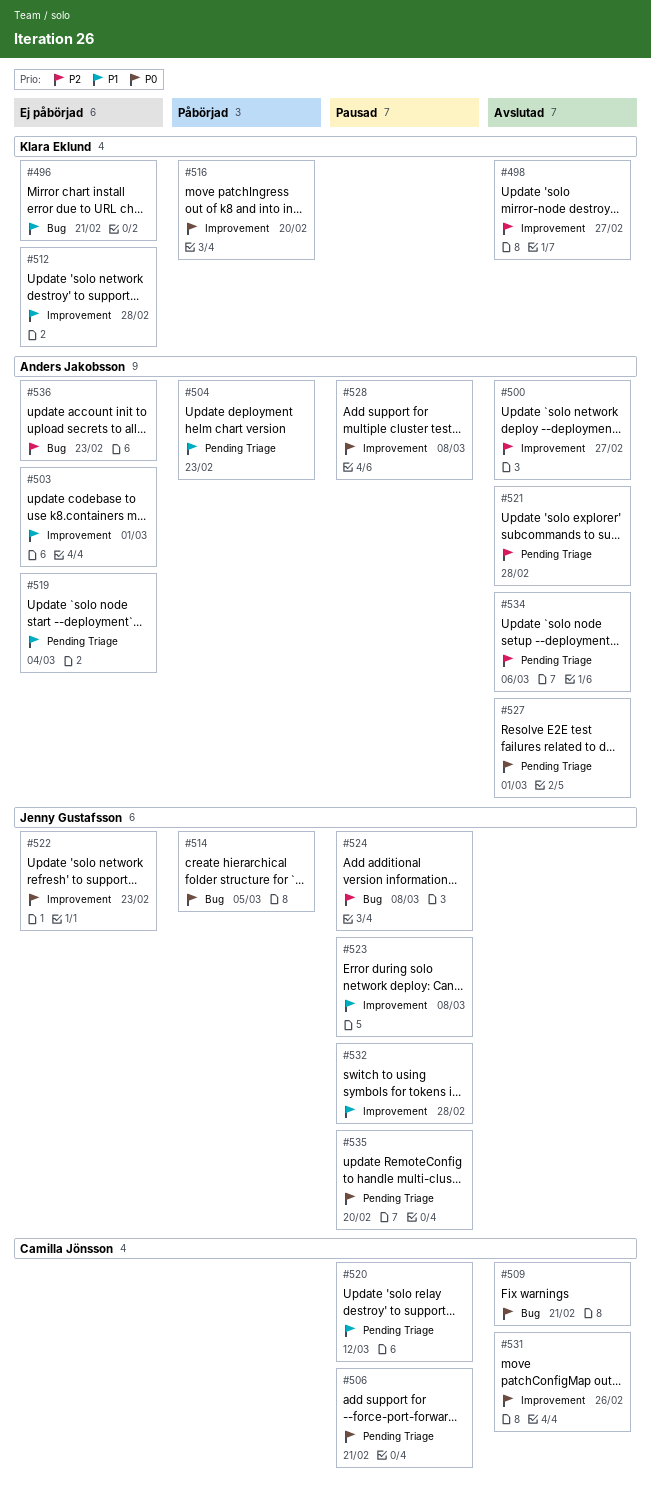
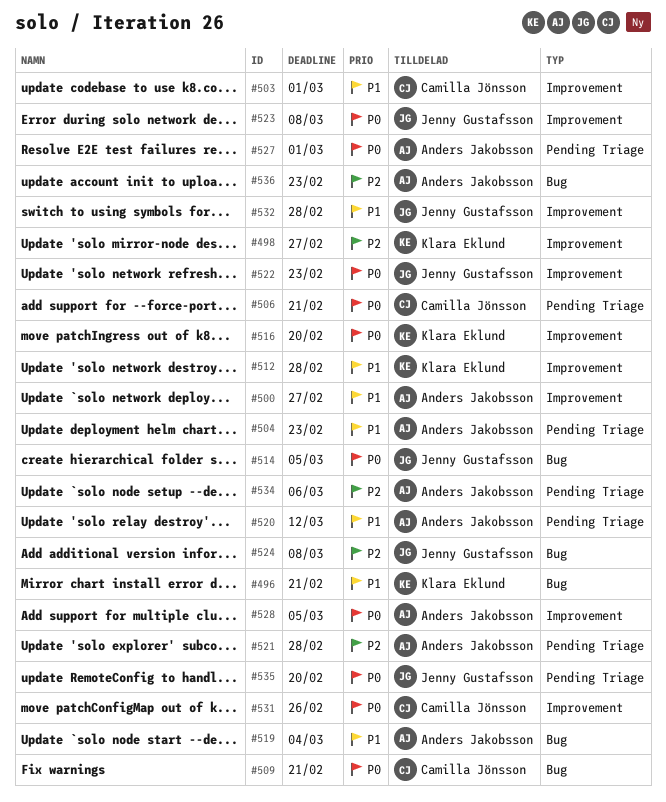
#500, priority: P2 -> P1
#503, owner: Anders Jakobsson -> Camilla Jönsson
#519, label: Pending Triage -> Bug
#520, owner: Camilla Jönsson -> Anders Jakobsson
#523, priority: P1 -> P0
#528, due: Mar 8 -> Mar 5

